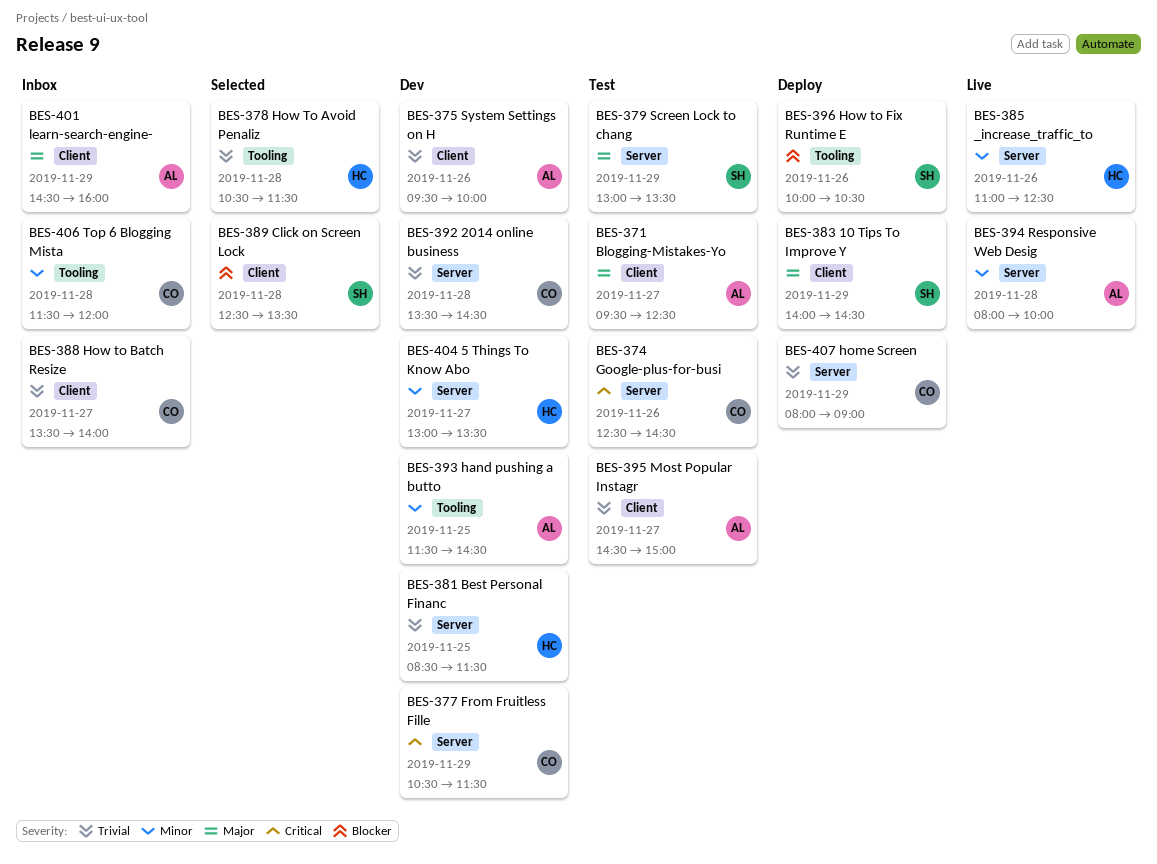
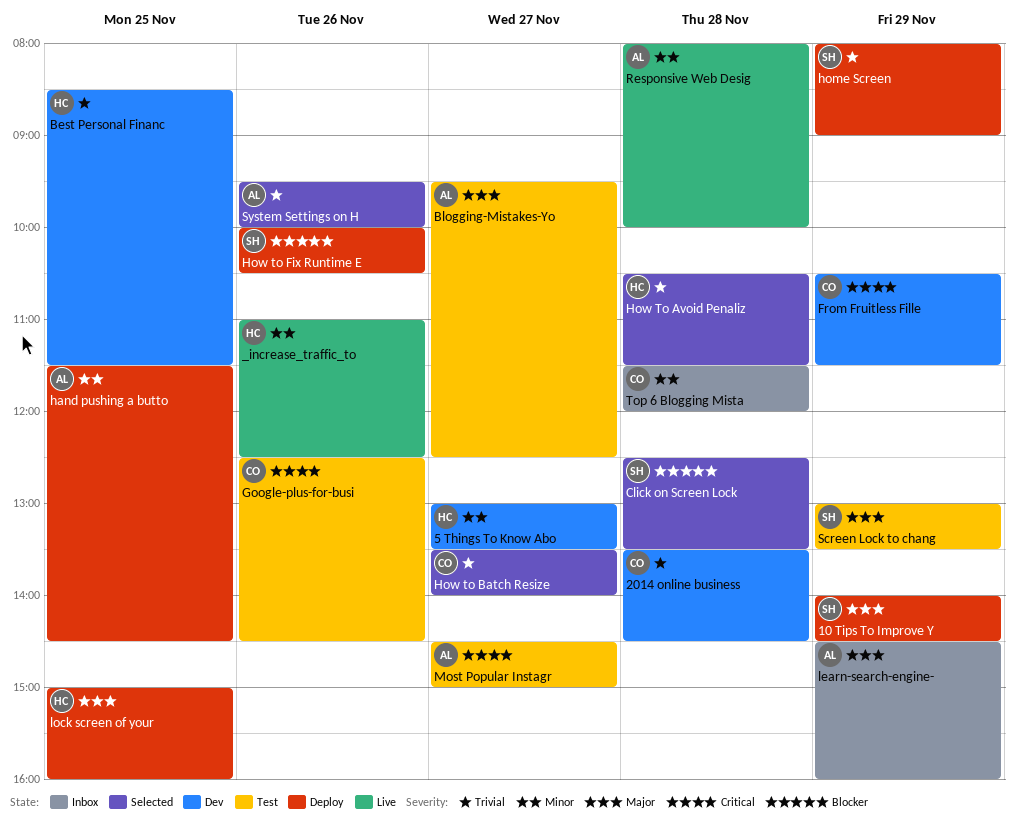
hand pushing a butto, status: Dev -> Deploy
home Screen, owner: CO -> SH
How to Batch Resize, status: Inbox -> Selected
lock screen of your: none -> present
Most Popular Instagr, priority: Trivial -> Critical
System Settings on H, status: Dev -> Selected

